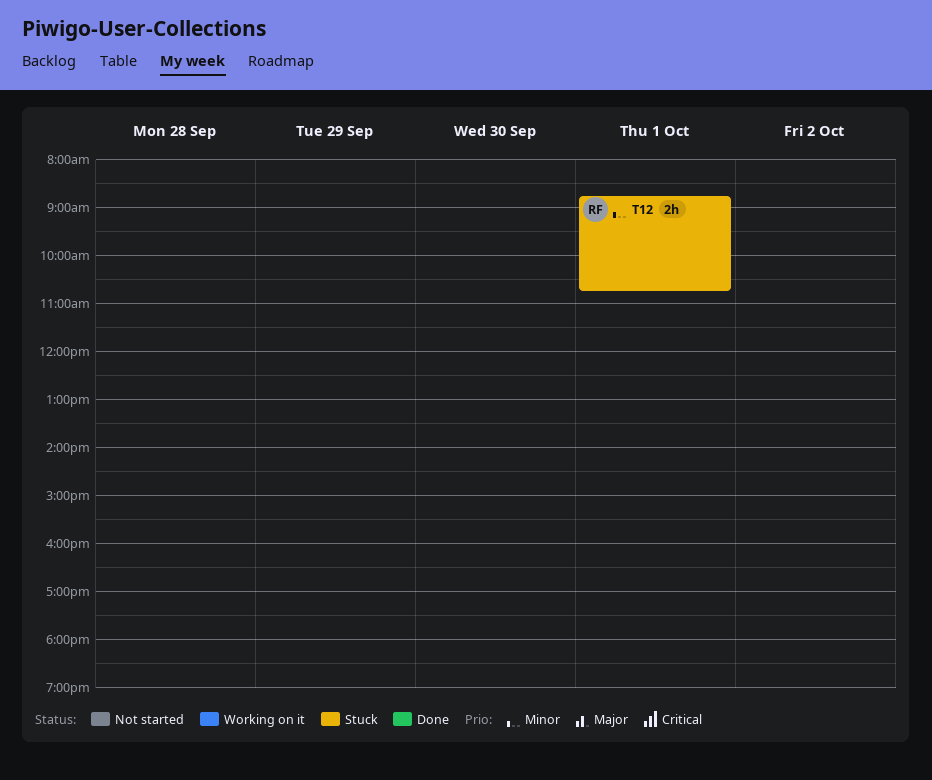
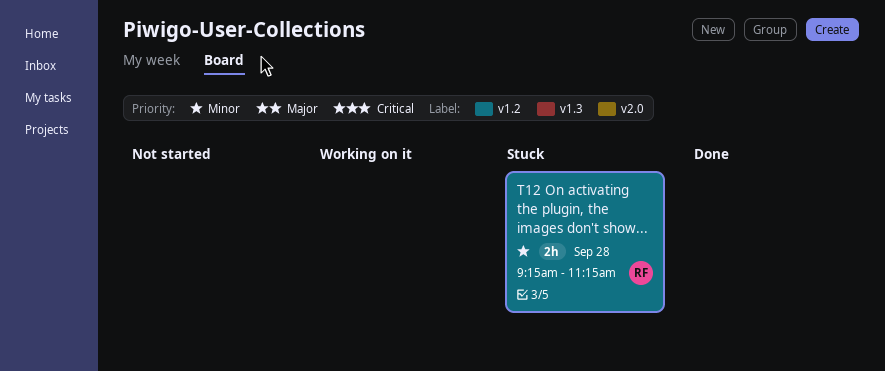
T12, day: Oct 1 -> Sep 28
T12, begins: 08:45 -> 09:15
T12, ends: 10:45 -> 11:15

